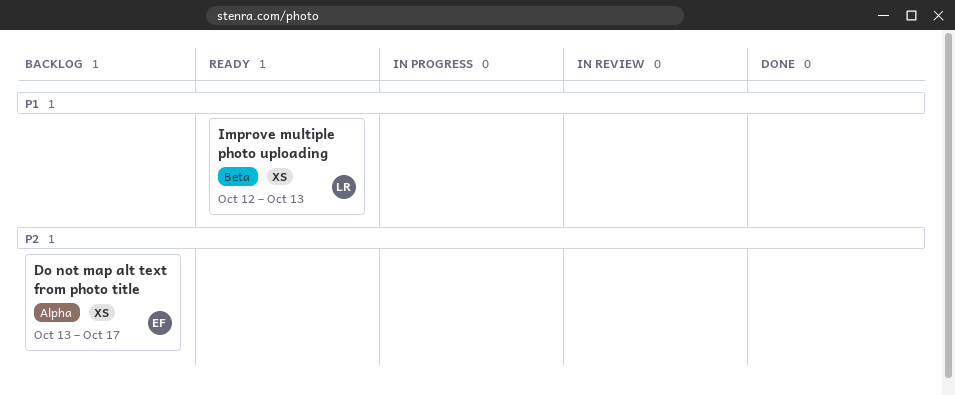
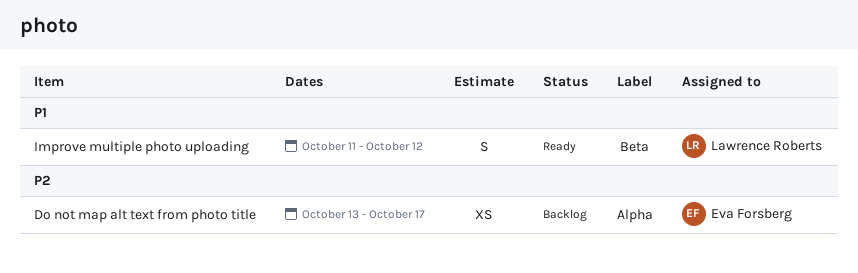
Improve multiple photo uploading, estimate: XS -> S
Improve multiple photo uploading, start: Oct 12 -> Oct 11
Improve multiple photo uploading, due: Oct 13 -> Oct 12

